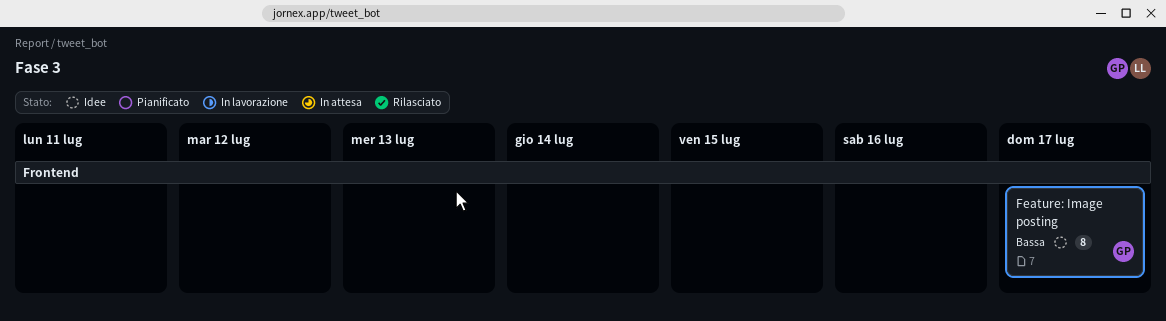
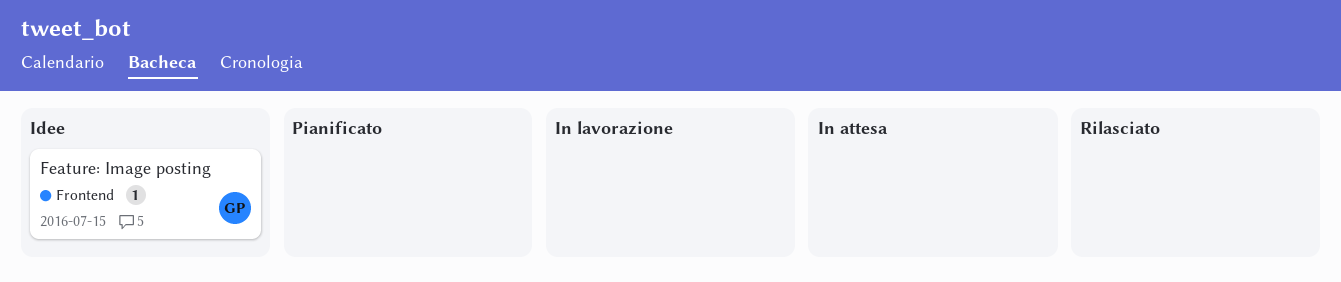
Feature: Image posting, estimate: 8 -> 1
Feature: Image posting, due: Jul 17 -> Jul 15

